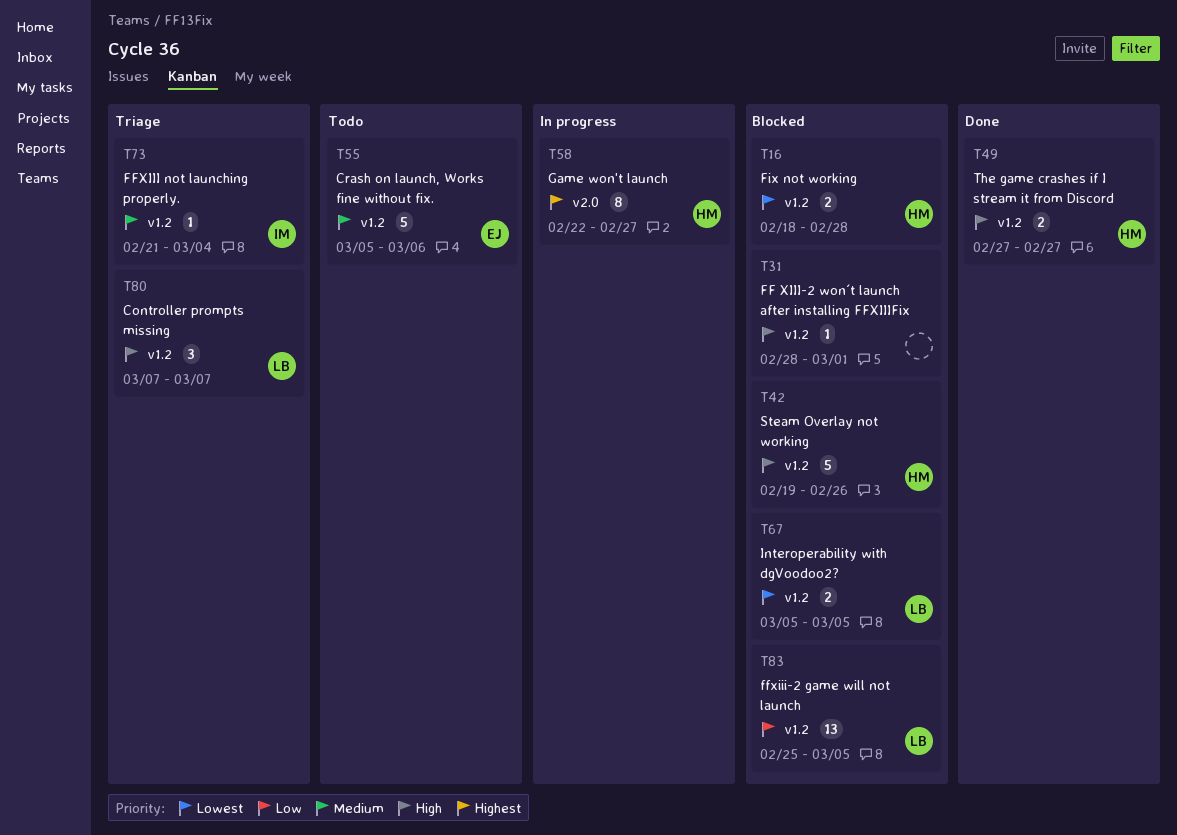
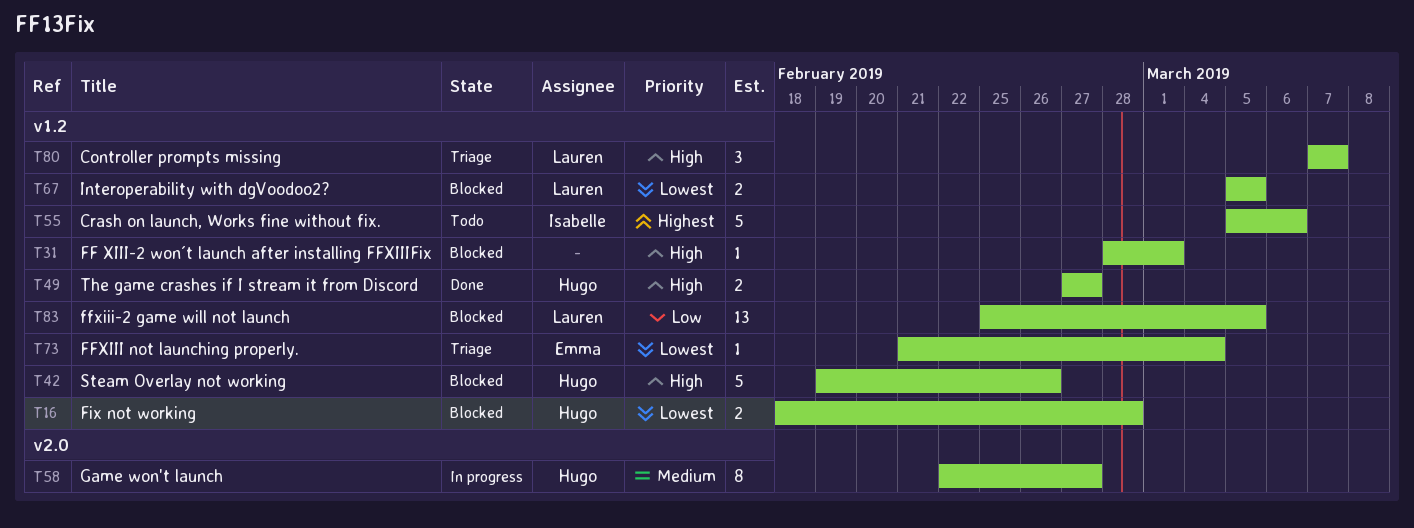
T55, owner: Emma -> Isabelle
T55, priority: Medium -> Highest
T58, priority: Highest -> Medium
T73, owner: Isabelle -> Emma
T73, priority: Medium -> Lowest

